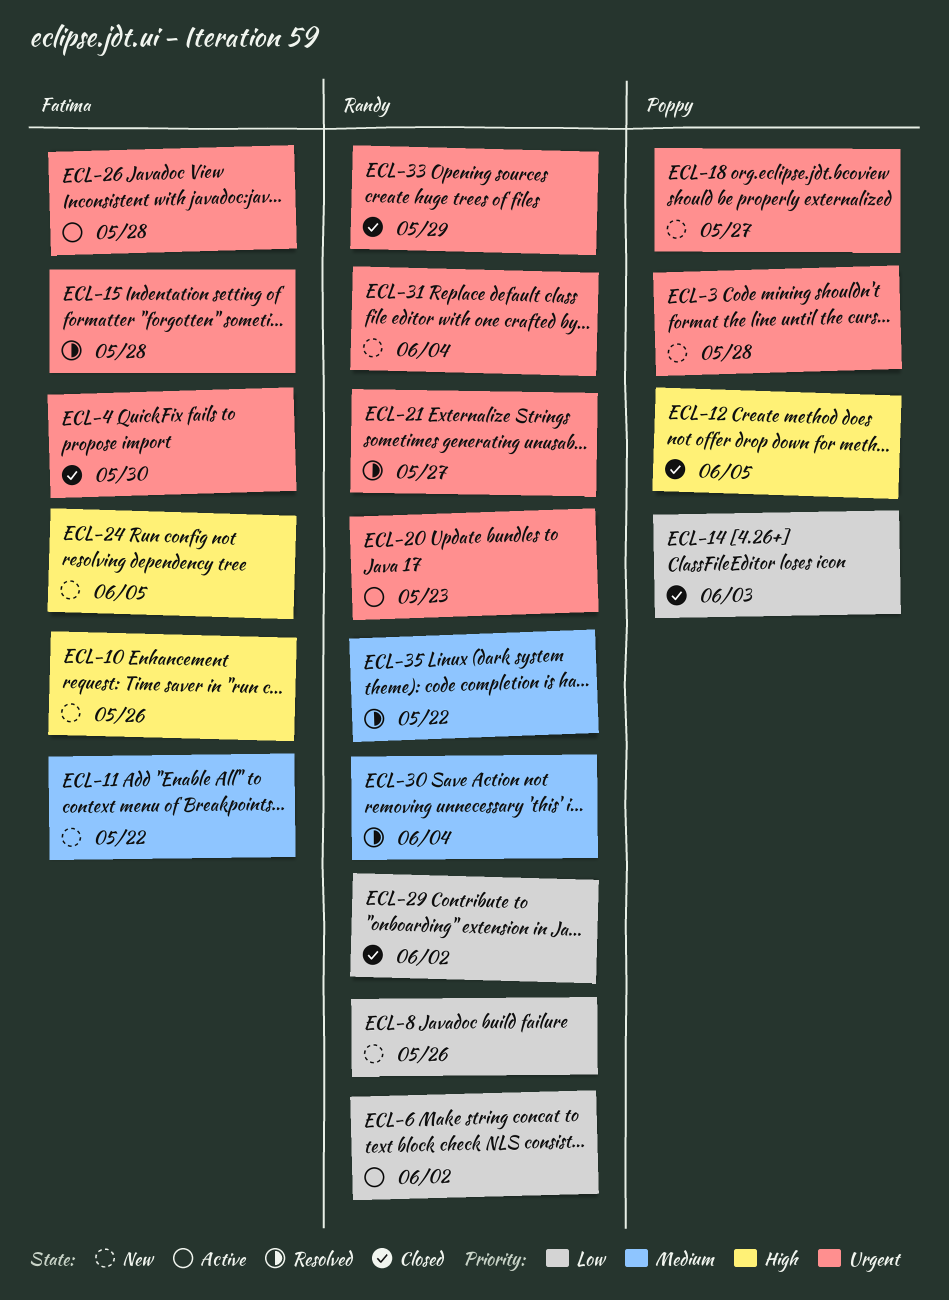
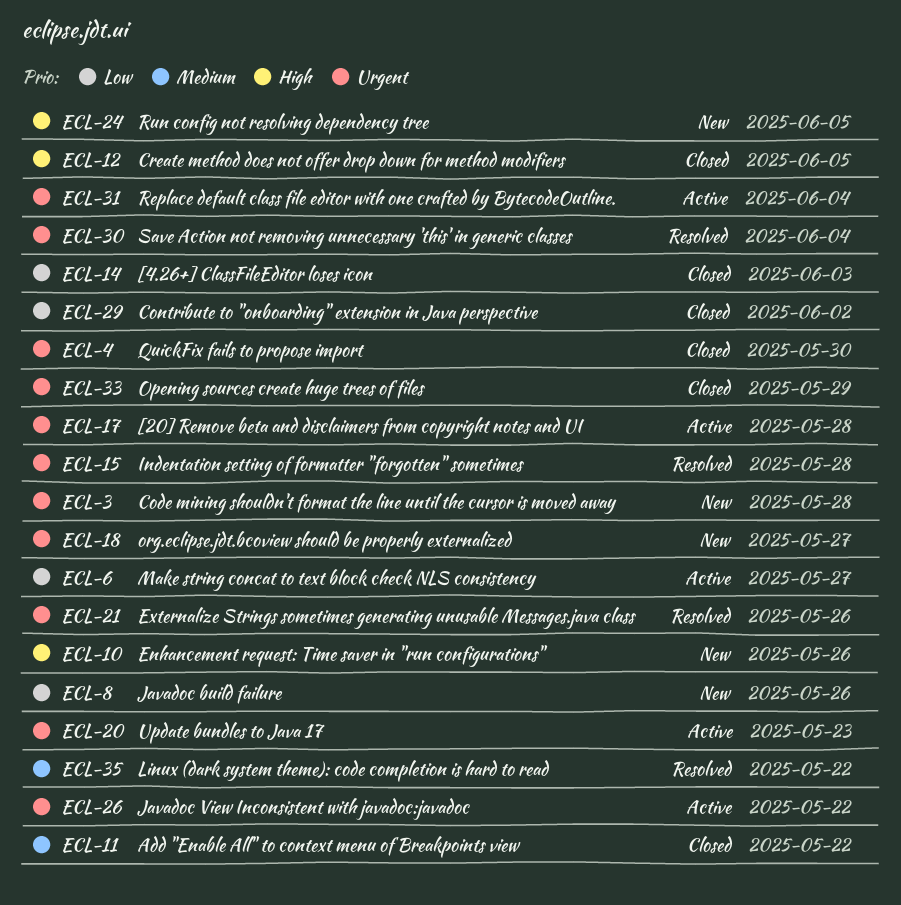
ECL-6, due: Jun 2 -> May 27
ECL-11, status: New -> Closed
ECL-17: none -> present
ECL-21, due: May 27 -> May 26
ECL-26, due: May 28 -> May 22
ECL-30, priority: Medium -> Urgent
ECL-31, status: New -> Active

